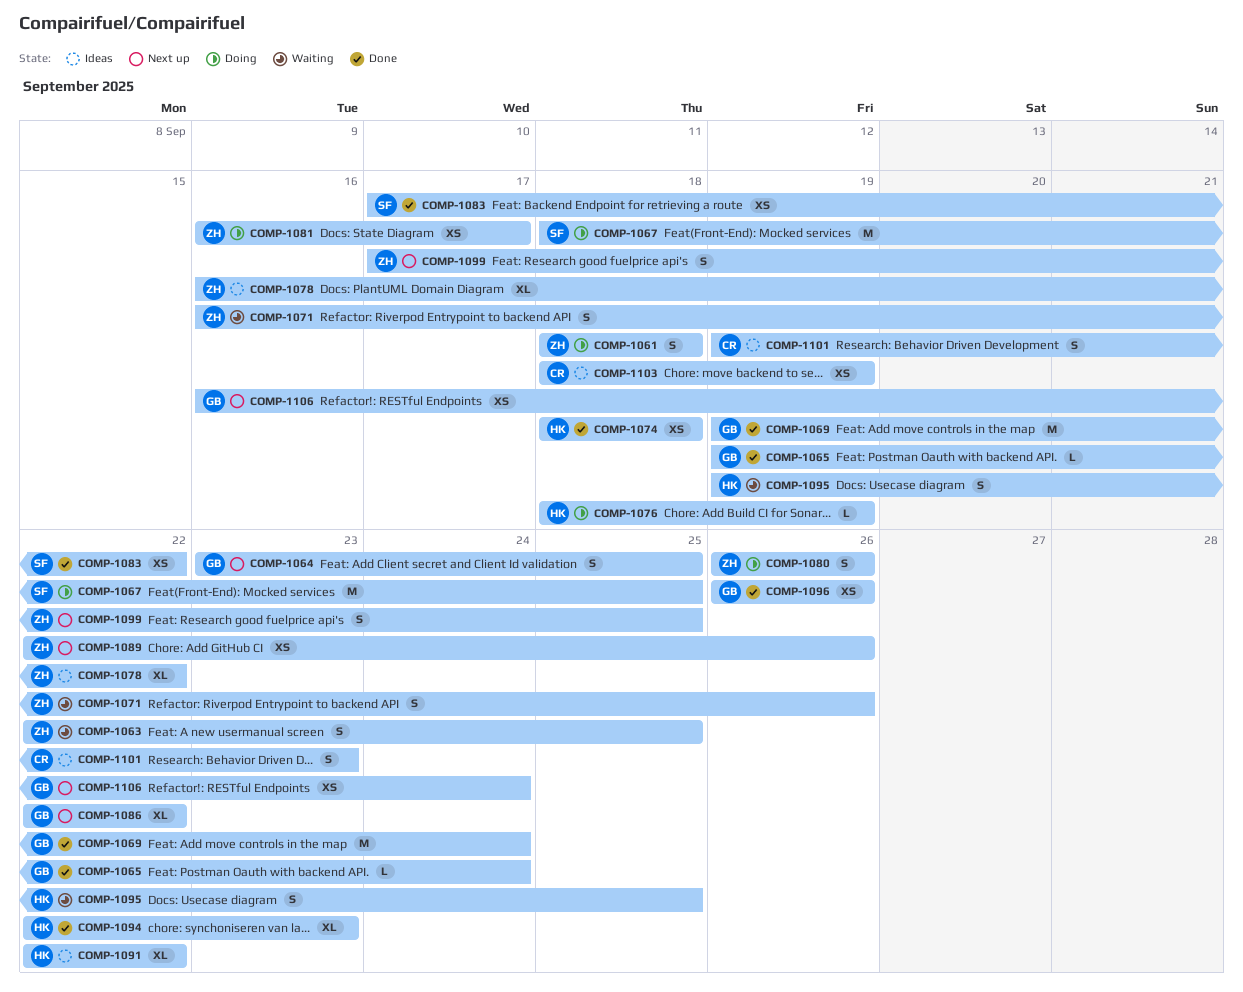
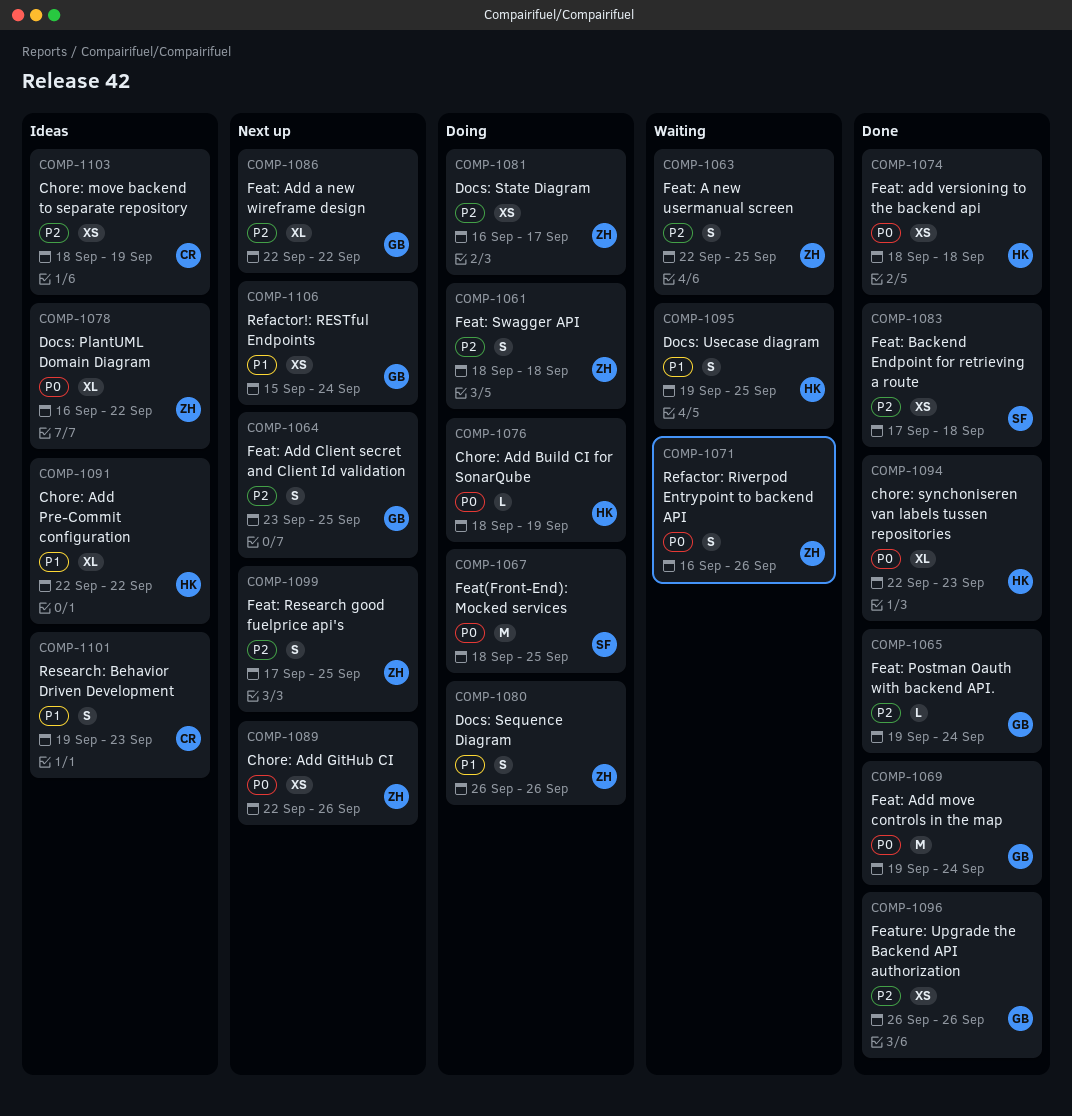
COMP-1083, due: Sep 22 -> Sep 18
COMP-1106, start: Sep 16 -> Sep 15

